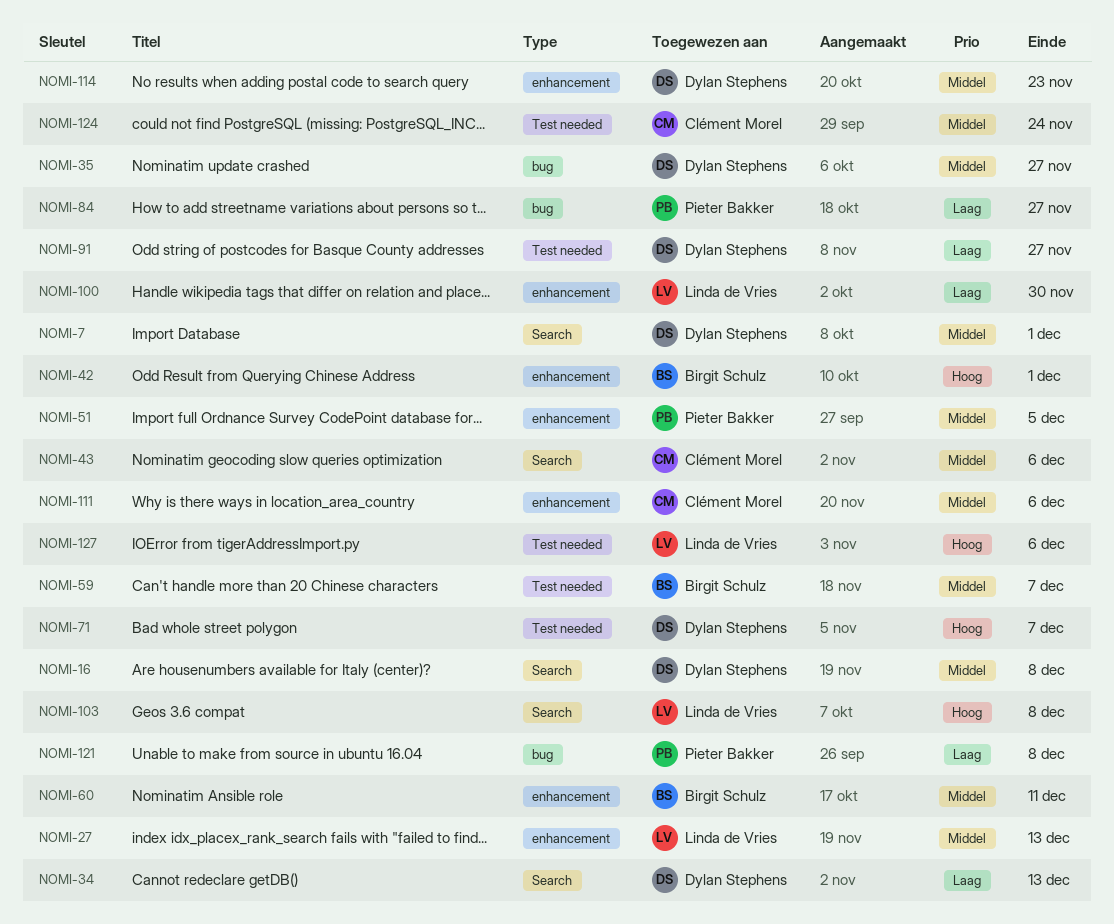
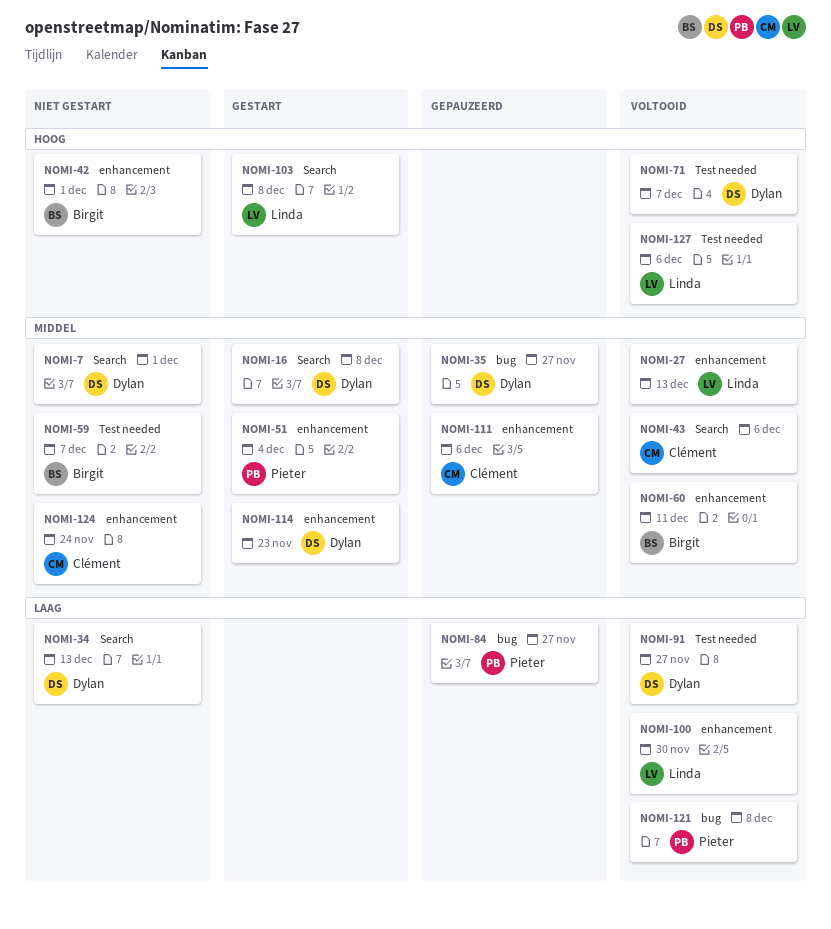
NOMI-51, due: Dec 5 -> Dec 4
NOMI-124, label: Test needed -> enhancement

